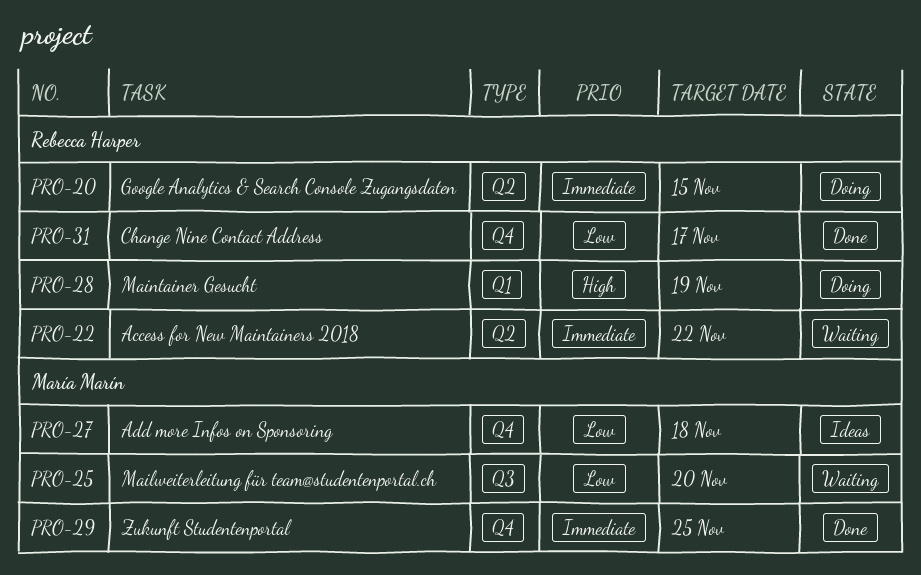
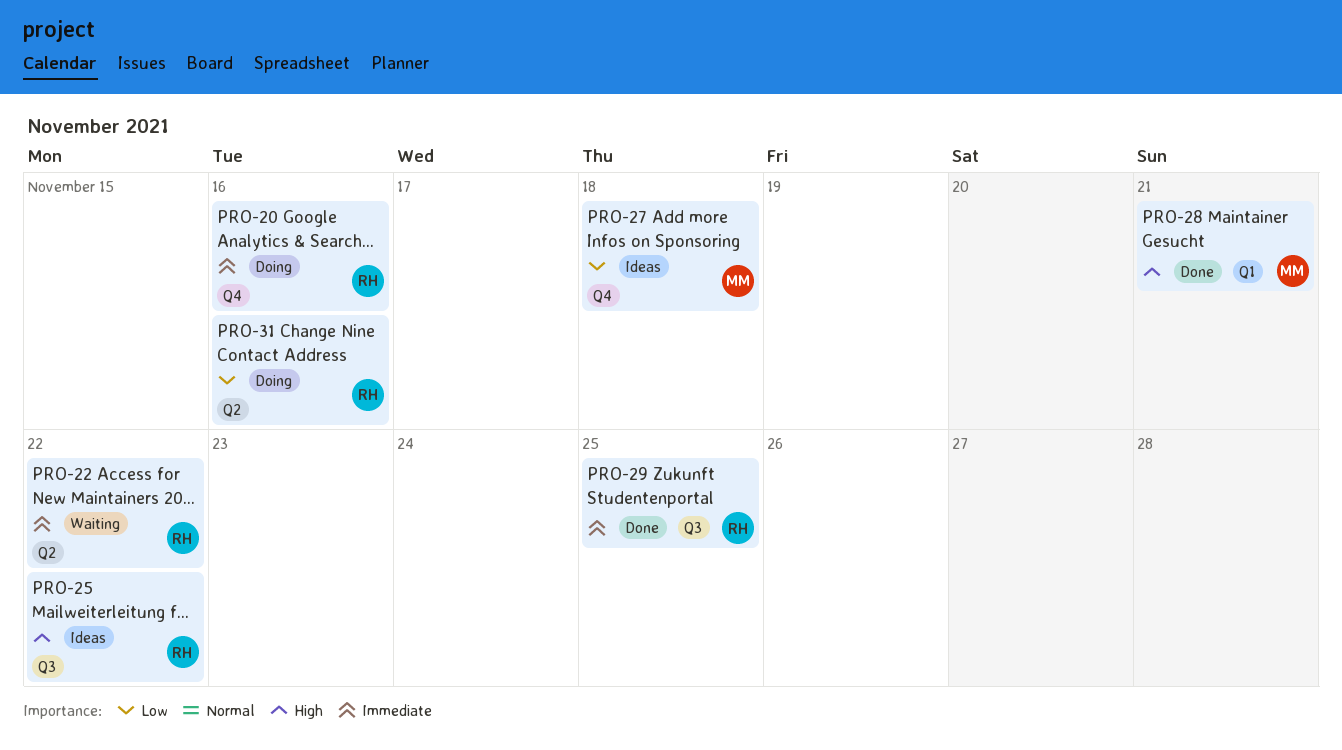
PRO-20, label: Q2 -> Q4
PRO-20, due: Nov 15 -> Nov 16
PRO-25, status: Waiting -> Ideas
PRO-25, owner: María Marín -> Rebecca Harper
PRO-25, priority: Low -> High
PRO-25, due: Nov 20 -> Nov 22
PRO-28, status: Doing -> Done
PRO-28, owner: Rebecca Harper -> María Marín
PRO-28, due: Nov 19 -> Nov 21
PRO-29, owner: María Marín -> Rebecca Harper
PRO-29, label: Q4 -> Q3
PRO-31, status: Done -> Doing
PRO-31, label: Q4 -> Q2
PRO-31, due: Nov 17 -> Nov 16

